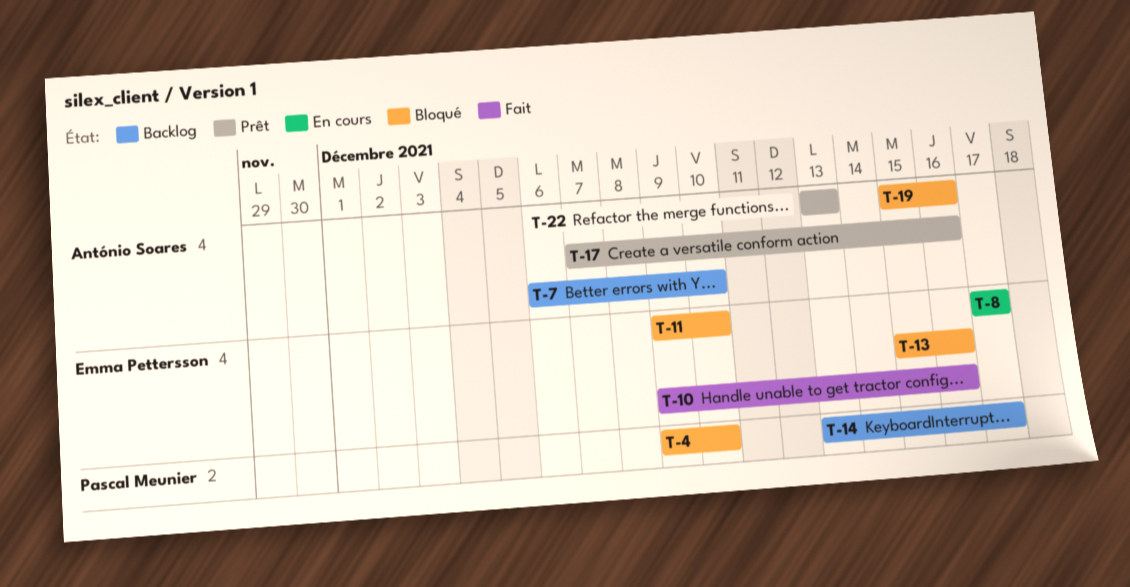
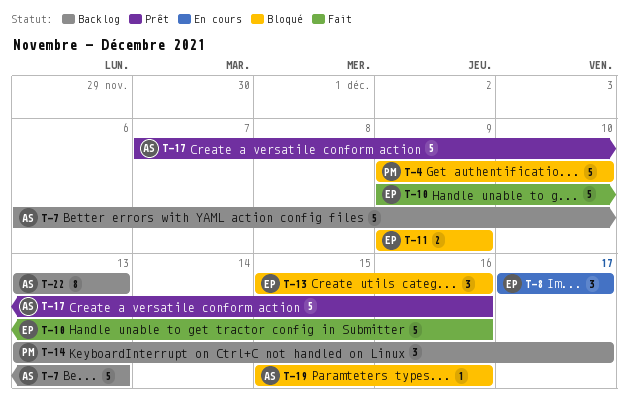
T-7, due: Dec 10 -> Dec 13
T-11, due: Dec 10 -> Dec 9
T-22, status: Prêt -> Backlog

